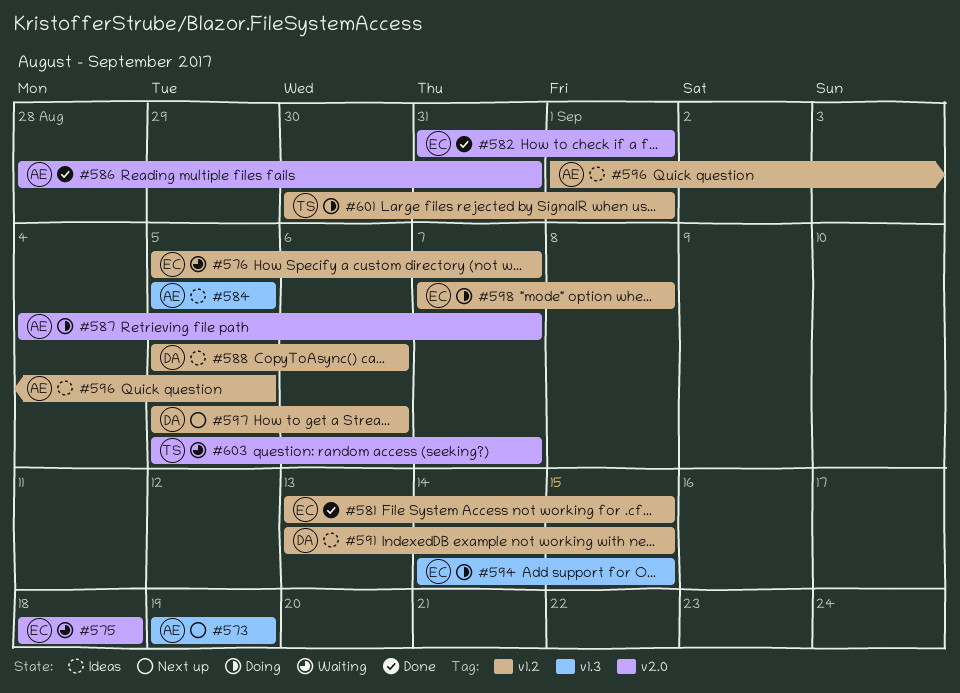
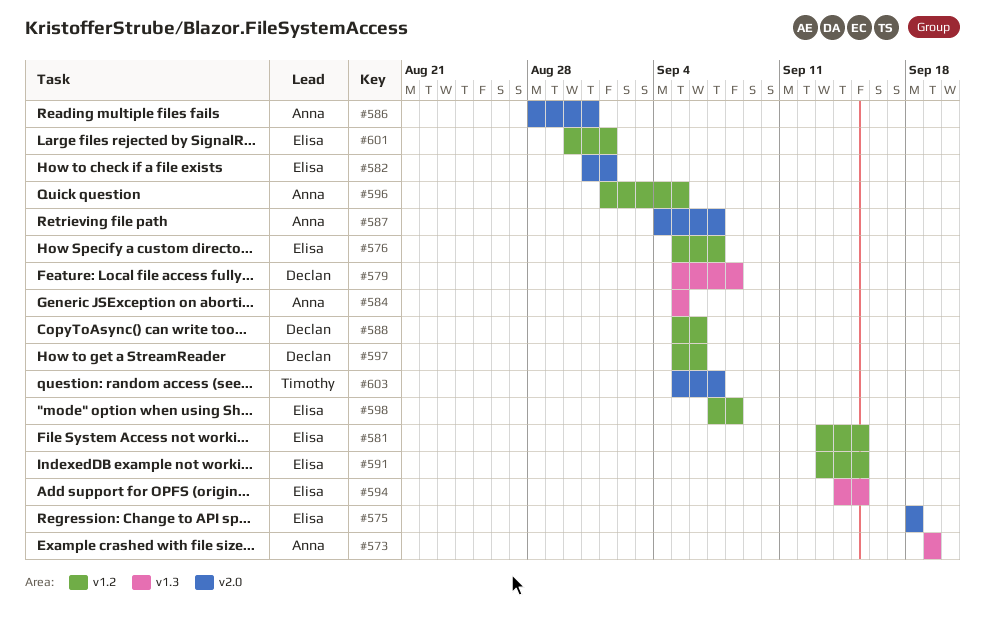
#579: none -> present
#591, owner: Declan -> Elisa
#601, owner: Timothy -> Elisa

